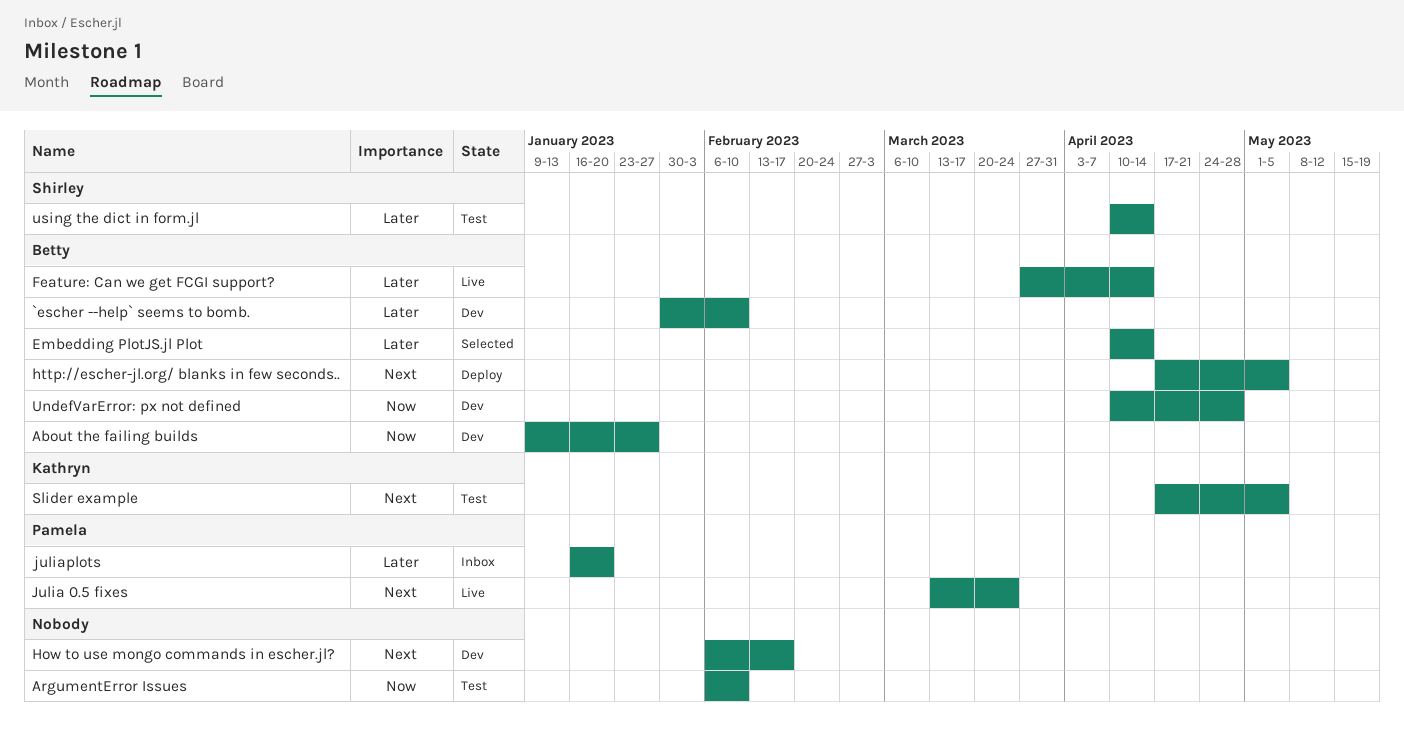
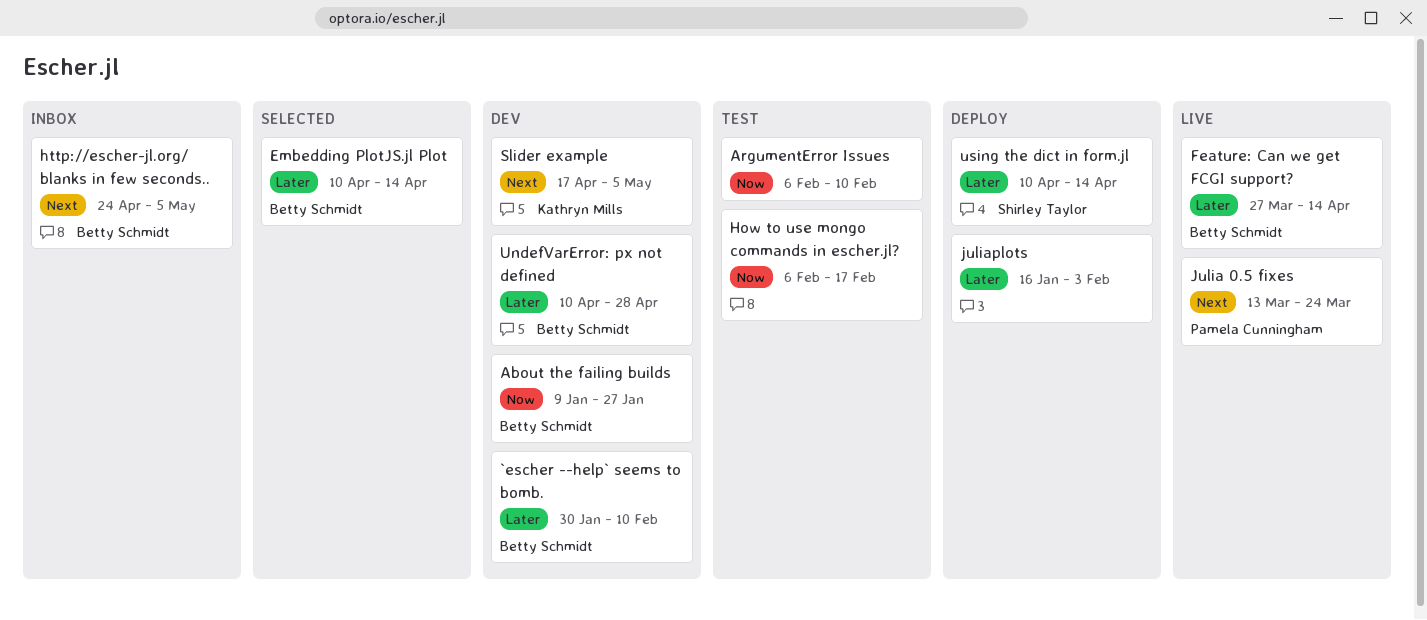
How to use mongo commands in escher.jl?, status: Dev -> Test
How to use mongo commands in escher.jl?, priority: Next -> Now
http://escher-jl.org/ blanks in few seconds.., status: Deploy -> Inbox
http://escher-jl.org/ blanks in few seconds.., start: Apr 17 -> Apr 24
juliaplots, status: Inbox -> Deploy
juliaplots, owner: Pamela Cunningham -> none
juliaplots, due: Jan 20 -> Feb 3
Slider example, status: Test -> Dev
UndefVarError: px not defined, priority: Now -> Later
using the dict in form.jl, status: Test -> Deploy

